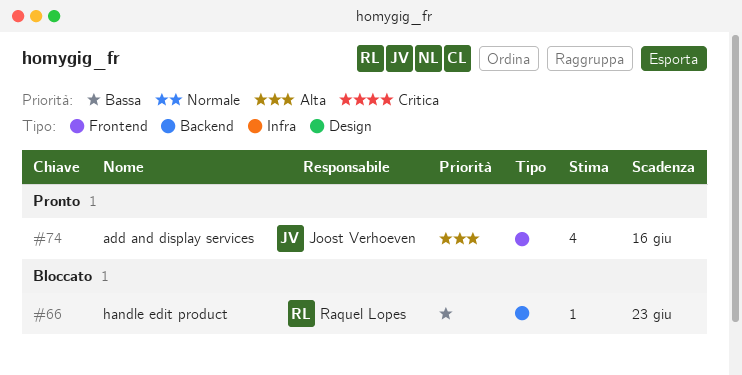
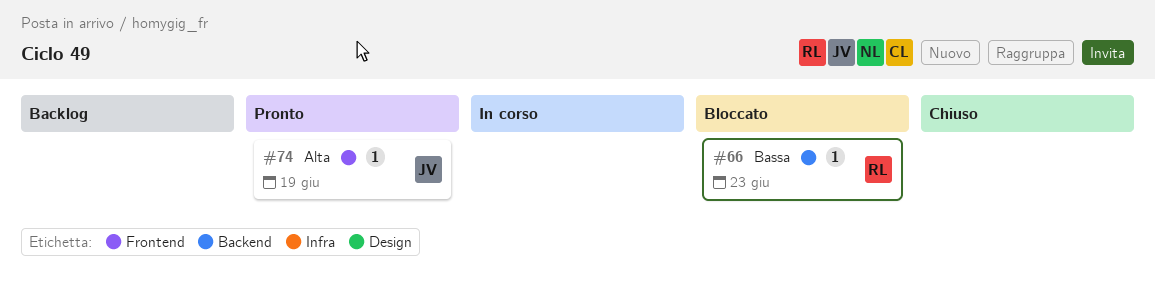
#74, estimate: 4 -> 1
#74, due: Jun 16 -> Jun 19

